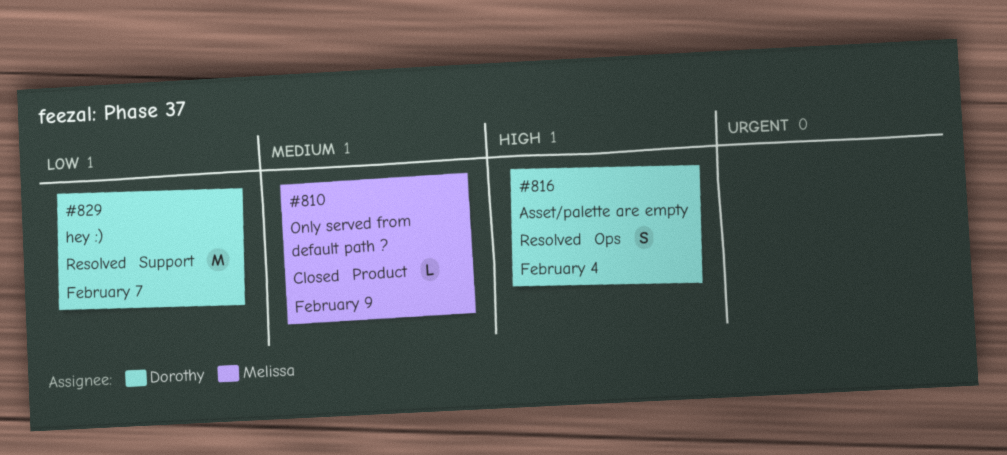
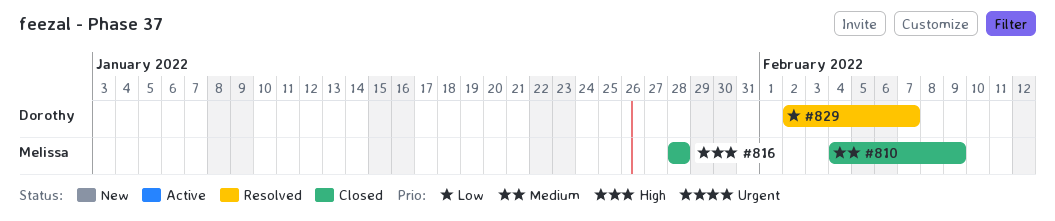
#816, status: Resolved -> Closed
#816, owner: Dorothy -> Melissa
#816, due: Feb 4 -> Jan 28

